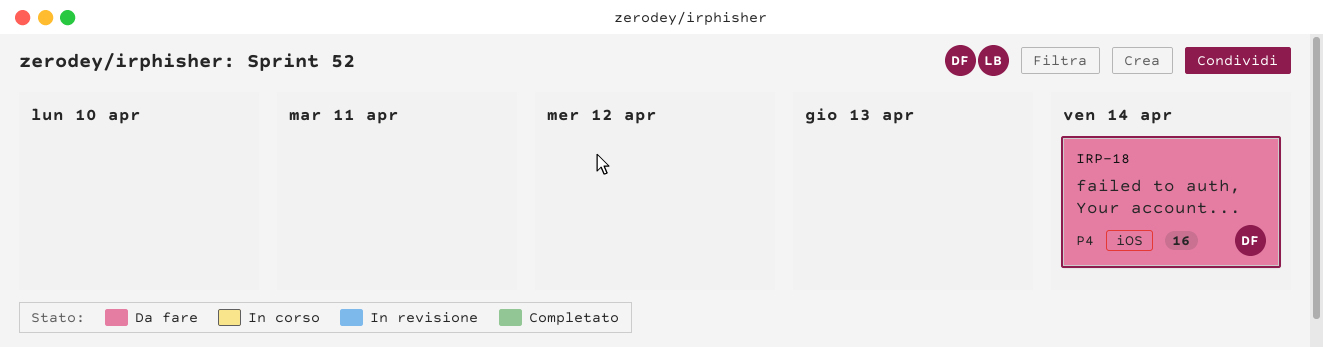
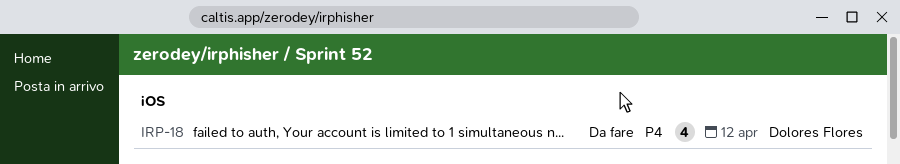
IRP-18, estimate: 16 -> 4
IRP-18, due: Apr 14 -> Apr 12

